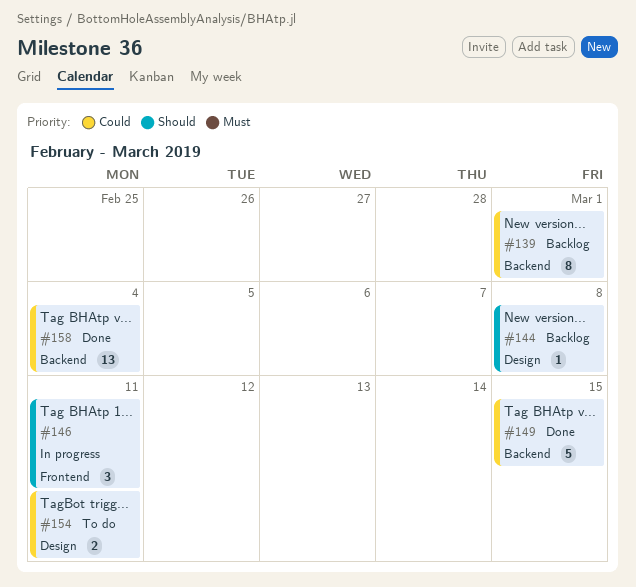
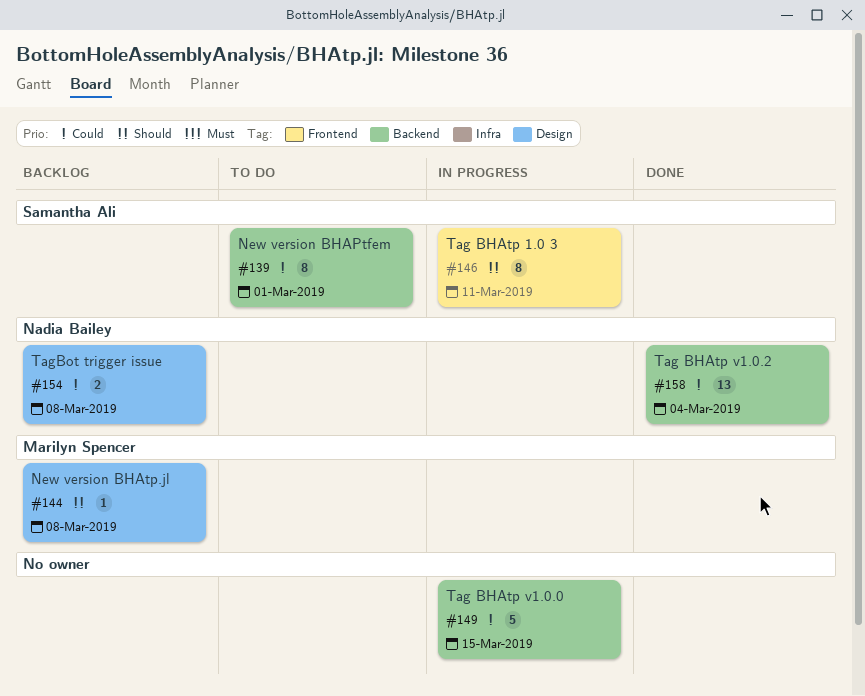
#139, status: Backlog -> To do
#146, estimate: 3 -> 8
#149, status: Done -> In progress
#154, status: To do -> Backlog
#154, due: Mar 11 -> Mar 8

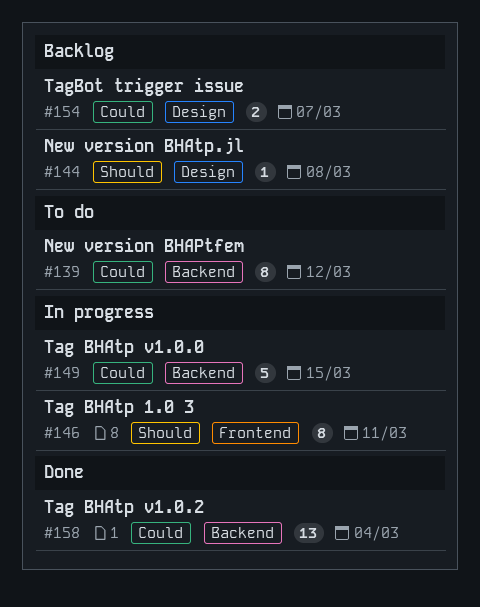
#139, due: Mar 1 -> Mar 12
#154, due: Mar 8 -> Mar 7

